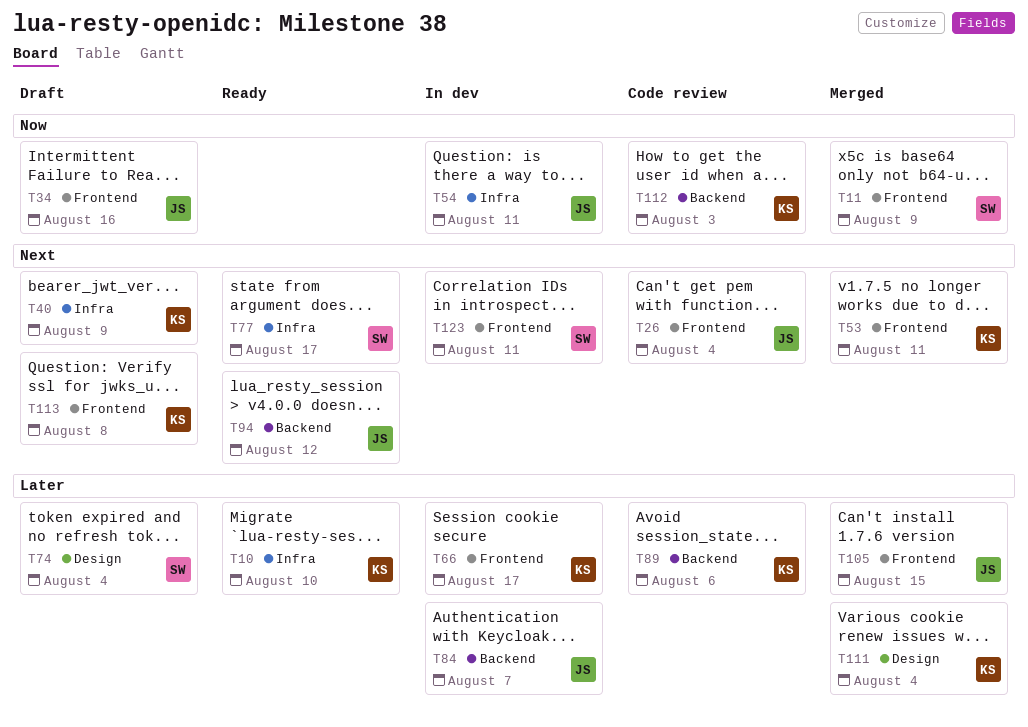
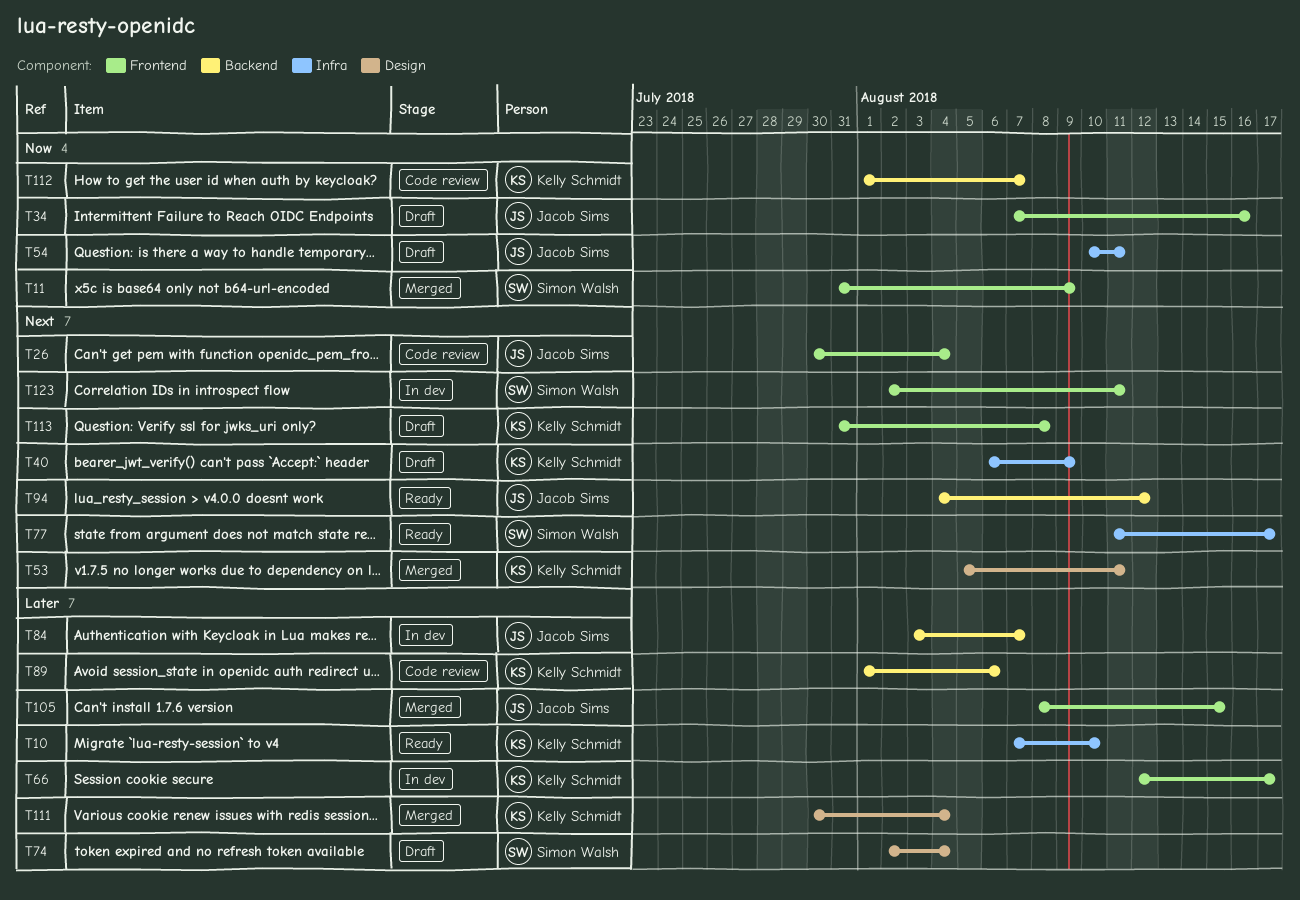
T53, label: Frontend -> Design
T54, status: In dev -> Draft
T112, due: Aug 3 -> Aug 7

